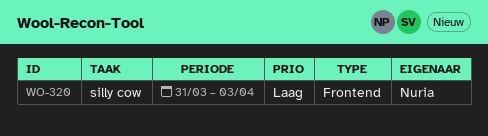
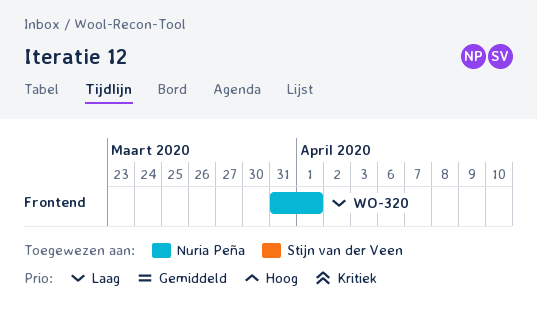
WO-320, due: Apr 3 -> Apr 1

